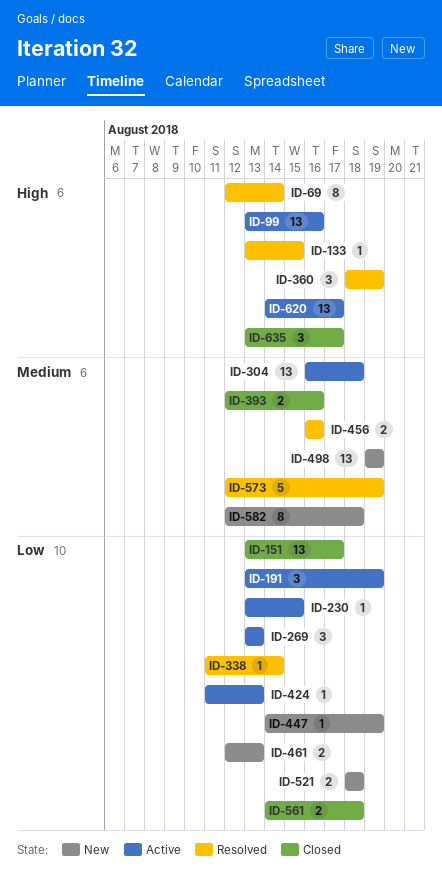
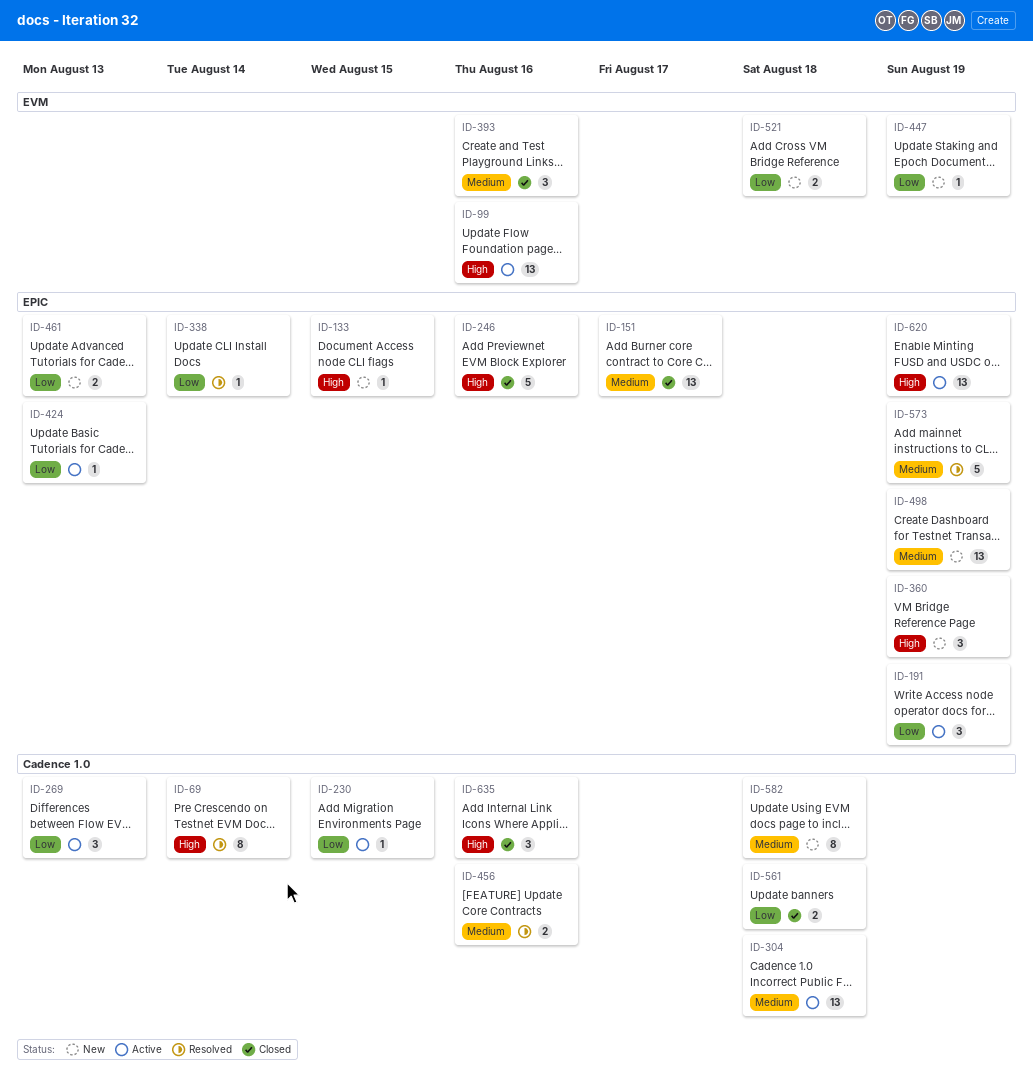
ID-133, status: Resolved -> New
ID-151, priority: Low -> Medium
ID-246: none -> present
ID-360, status: Resolved -> New
ID-393, estimate: 2 -> 3
ID-620, due: Aug 17 -> Aug 19
ID-635, due: Aug 17 -> Aug 16

